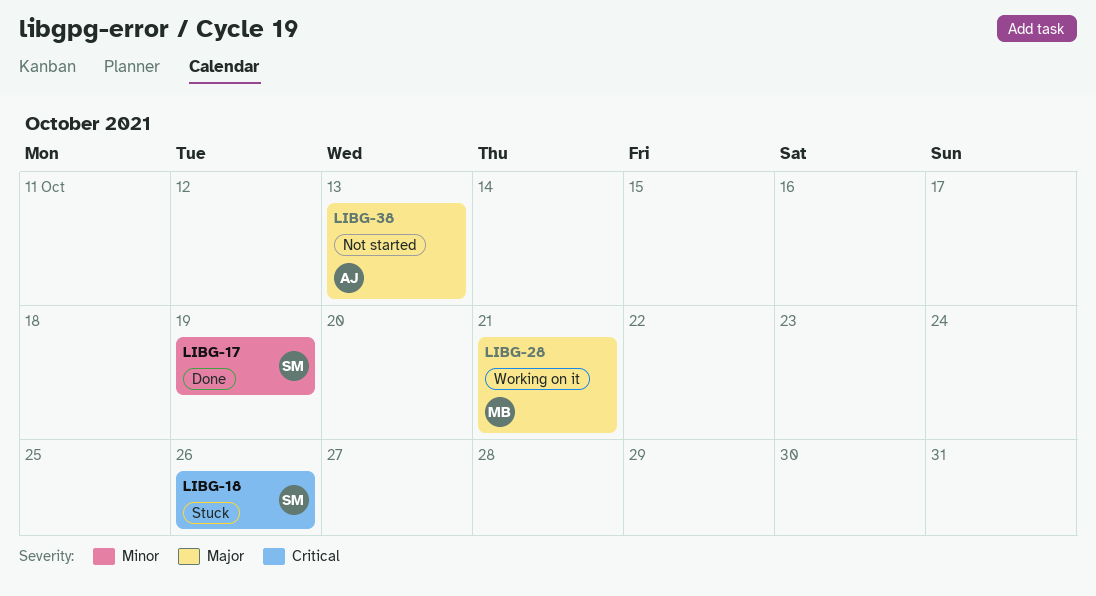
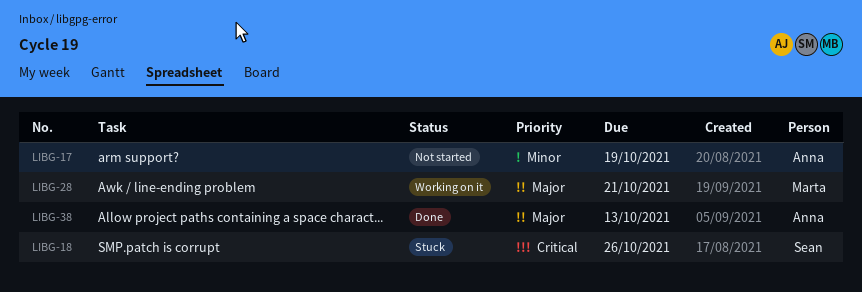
LIBG-17, status: Done -> Not started
LIBG-17, owner: Sean -> Anna
LIBG-38, status: Not started -> Done

